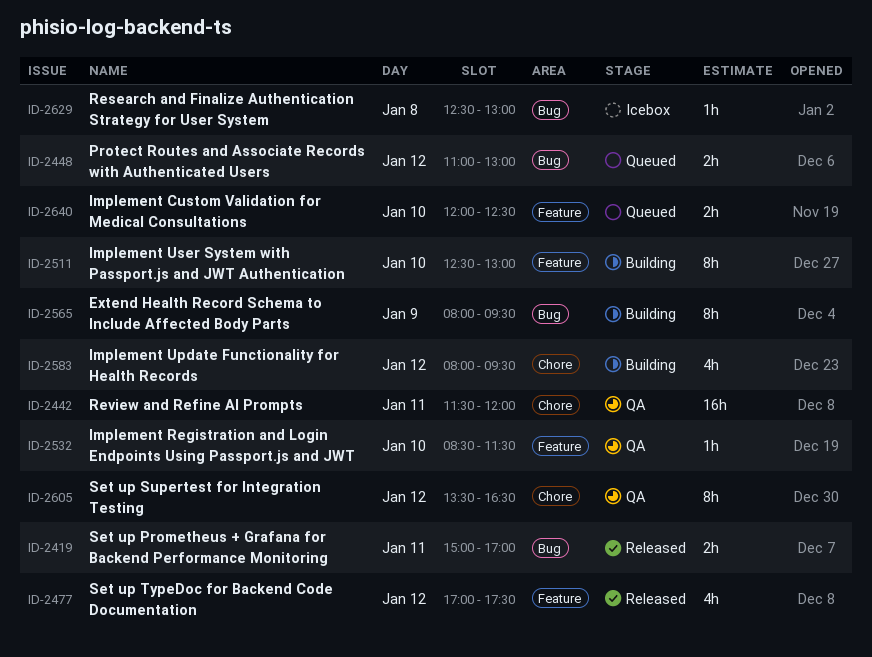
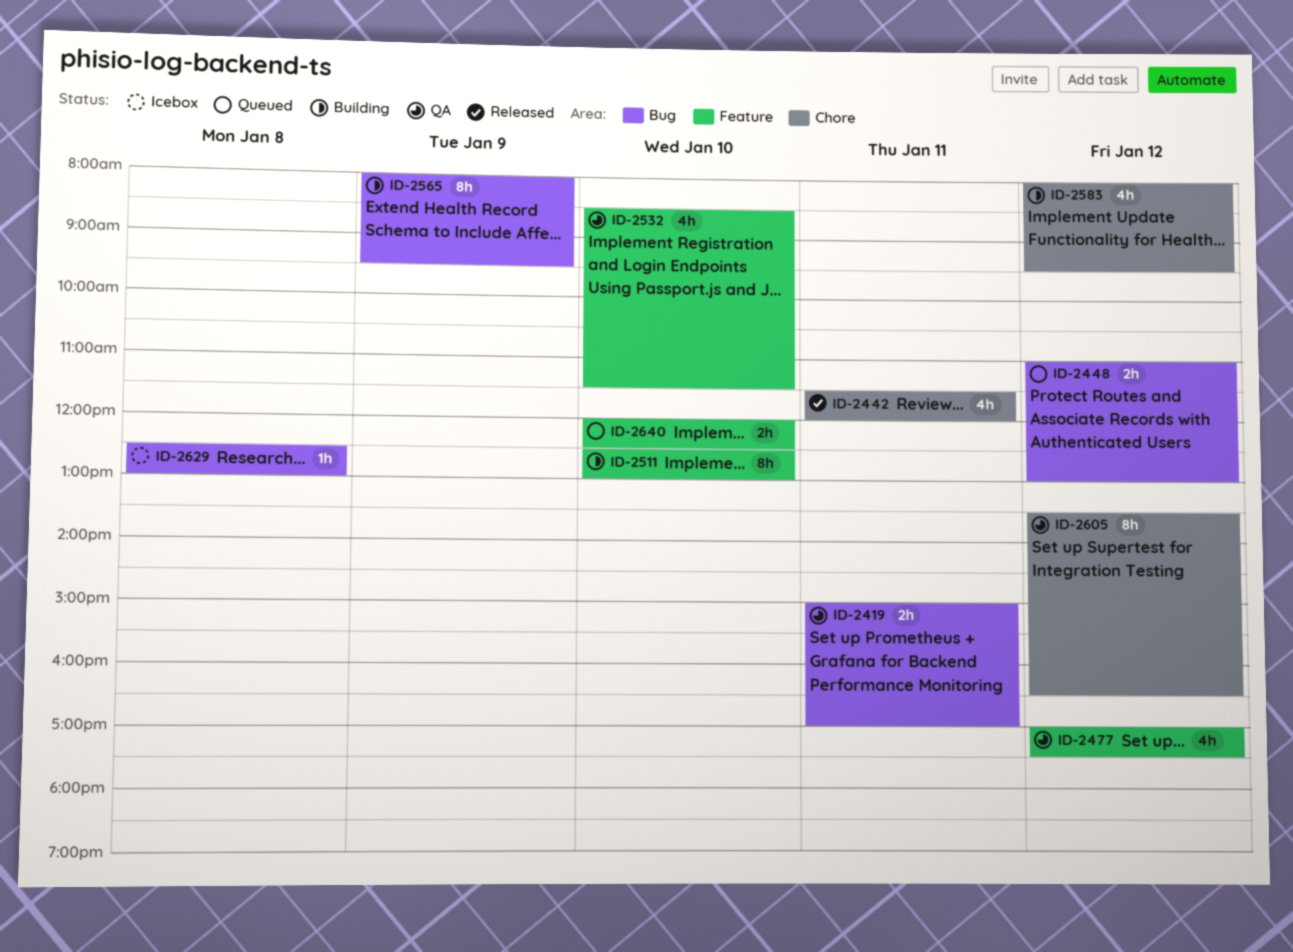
ID-2419, status: Released -> QA
ID-2442, status: QA -> Released
ID-2442, estimate: 16h -> 4h
ID-2477, status: Released -> QA
ID-2532, estimate: 1h -> 4h

